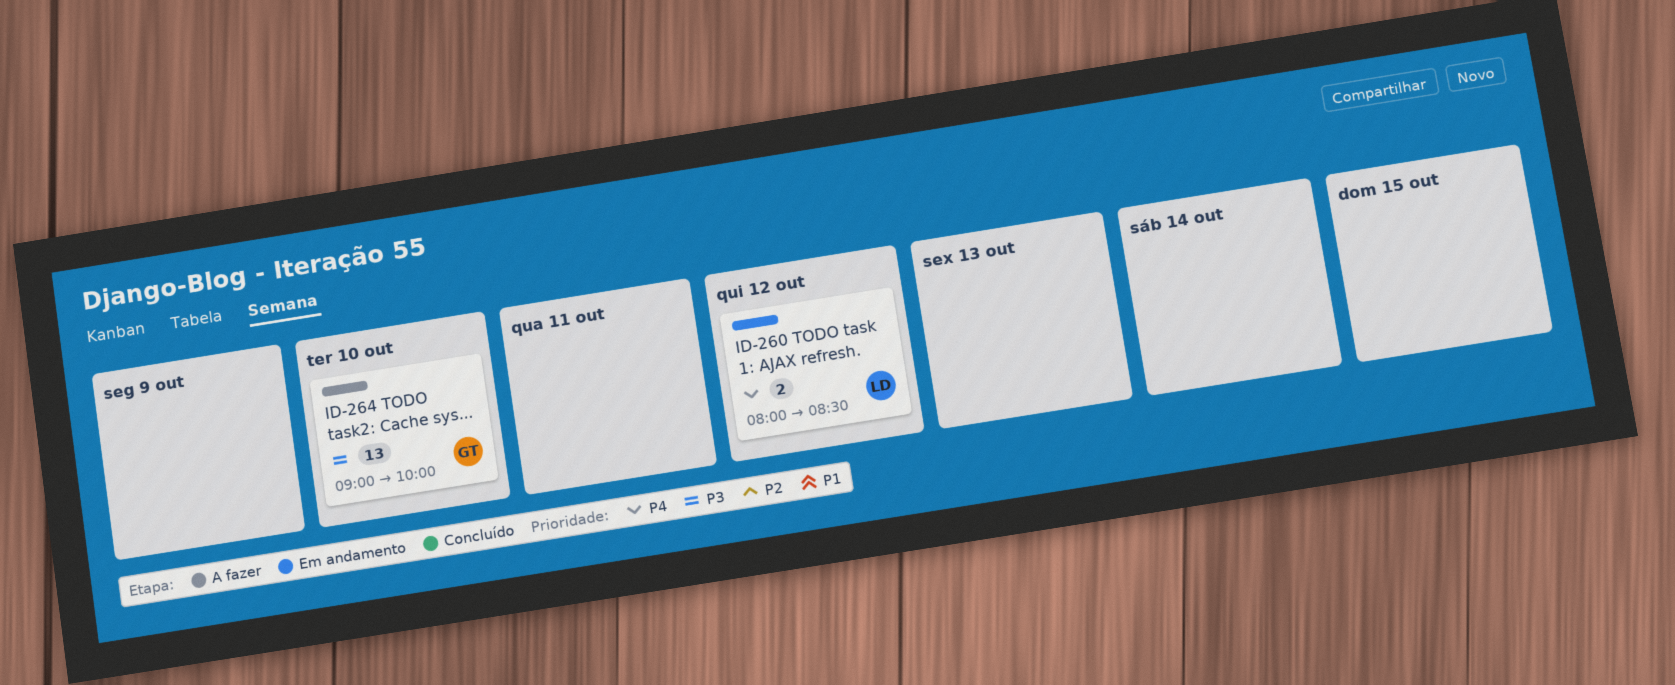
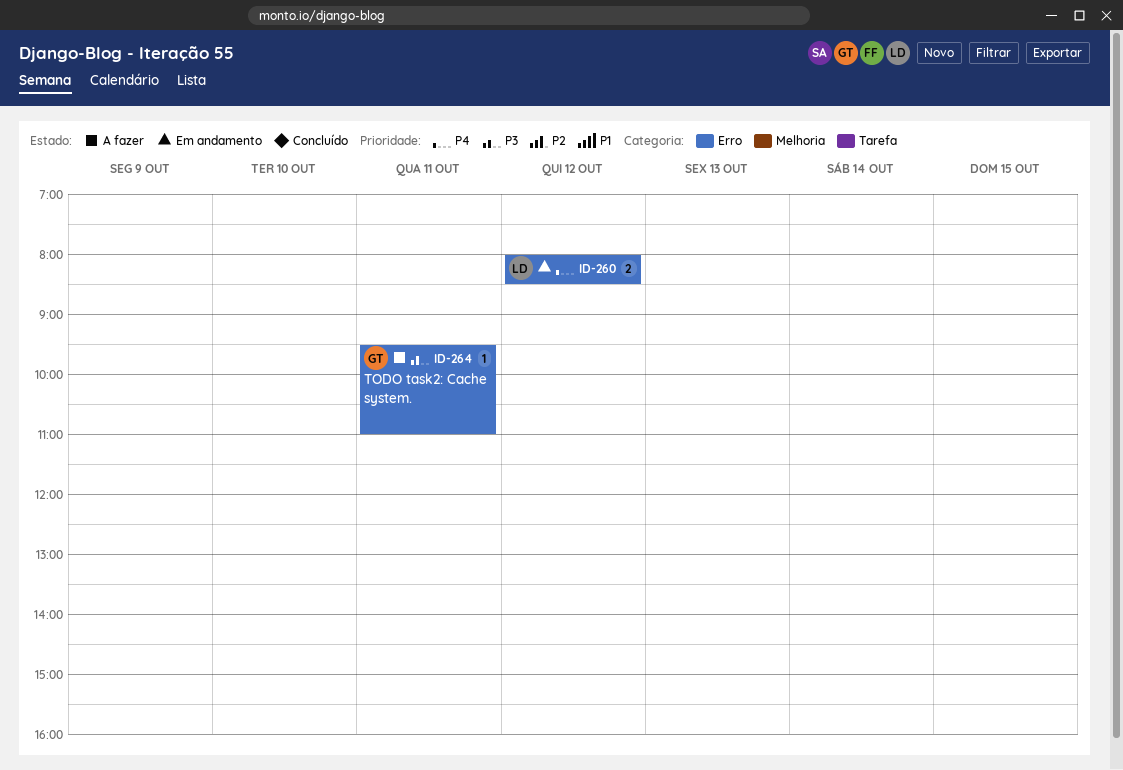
ID-264, estimate: 13 -> 1
ID-264, day: Oct 10 -> Oct 11
ID-264, begins: 09:00 -> 09:30
ID-264, ends: 10:00 -> 11:00

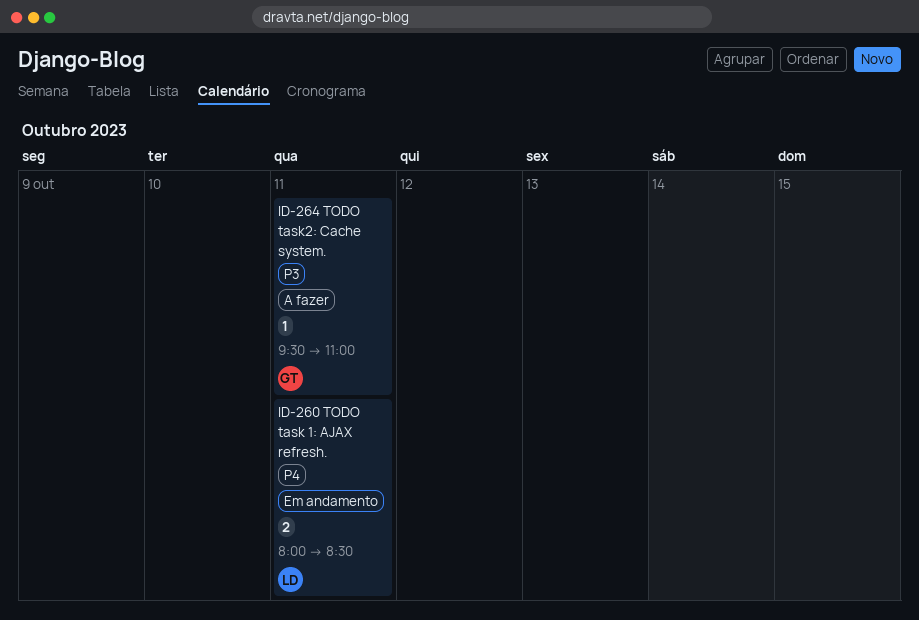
ID-260, day: Oct 12 -> Oct 11

